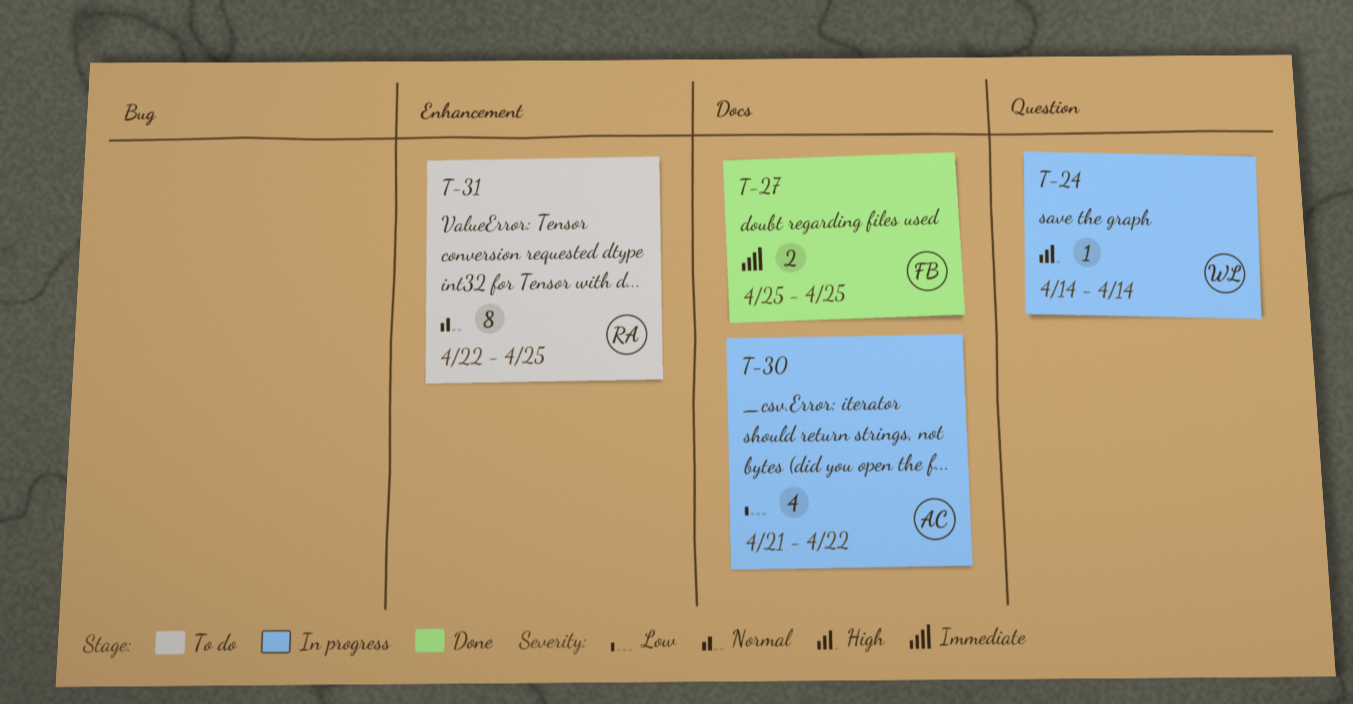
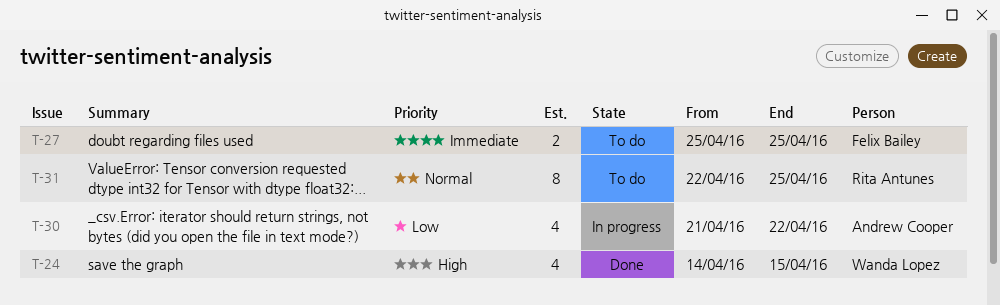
T-24, status: In progress -> Done
T-24, estimate: 1 -> 4
T-24, due: Apr 14 -> Apr 15
T-27, status: Done -> To do

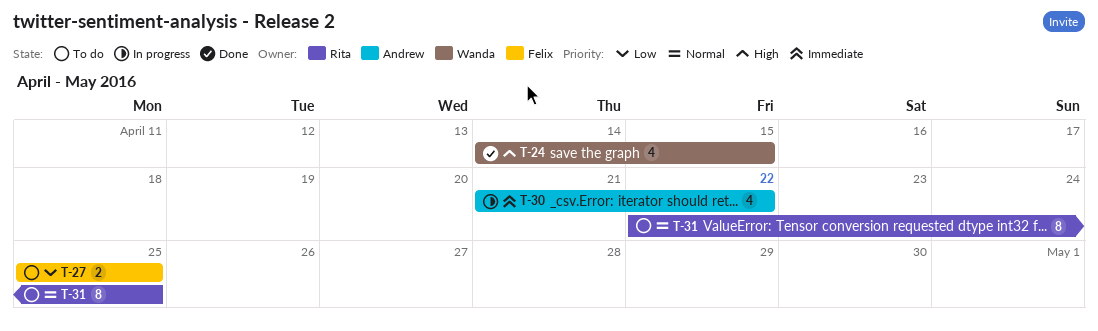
T-27, priority: Immediate -> Low
T-30, priority: Low -> Immediate

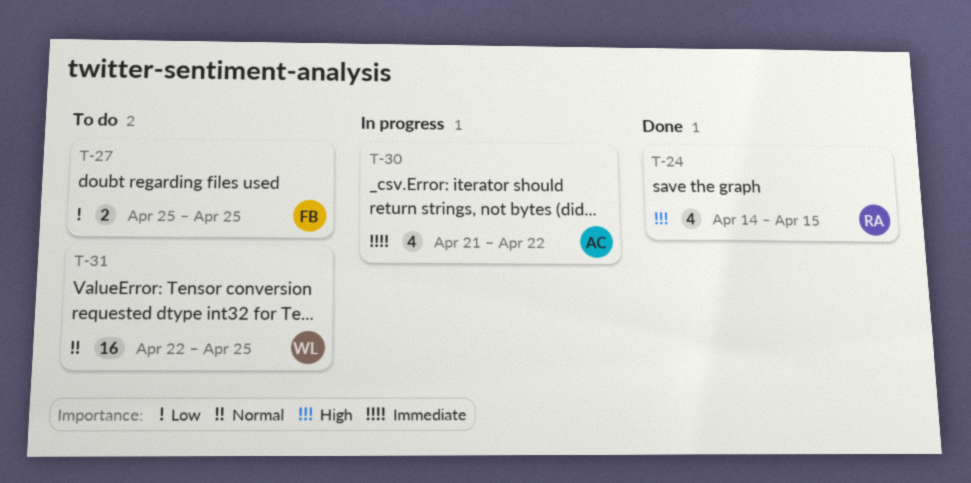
T-24, owner: Wanda -> Rita
T-31, owner: Rita -> Wanda
T-31, estimate: 8 -> 16

